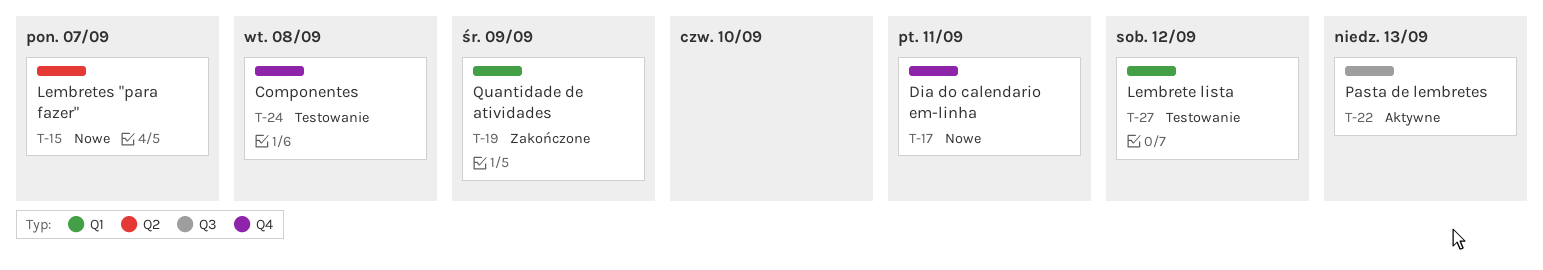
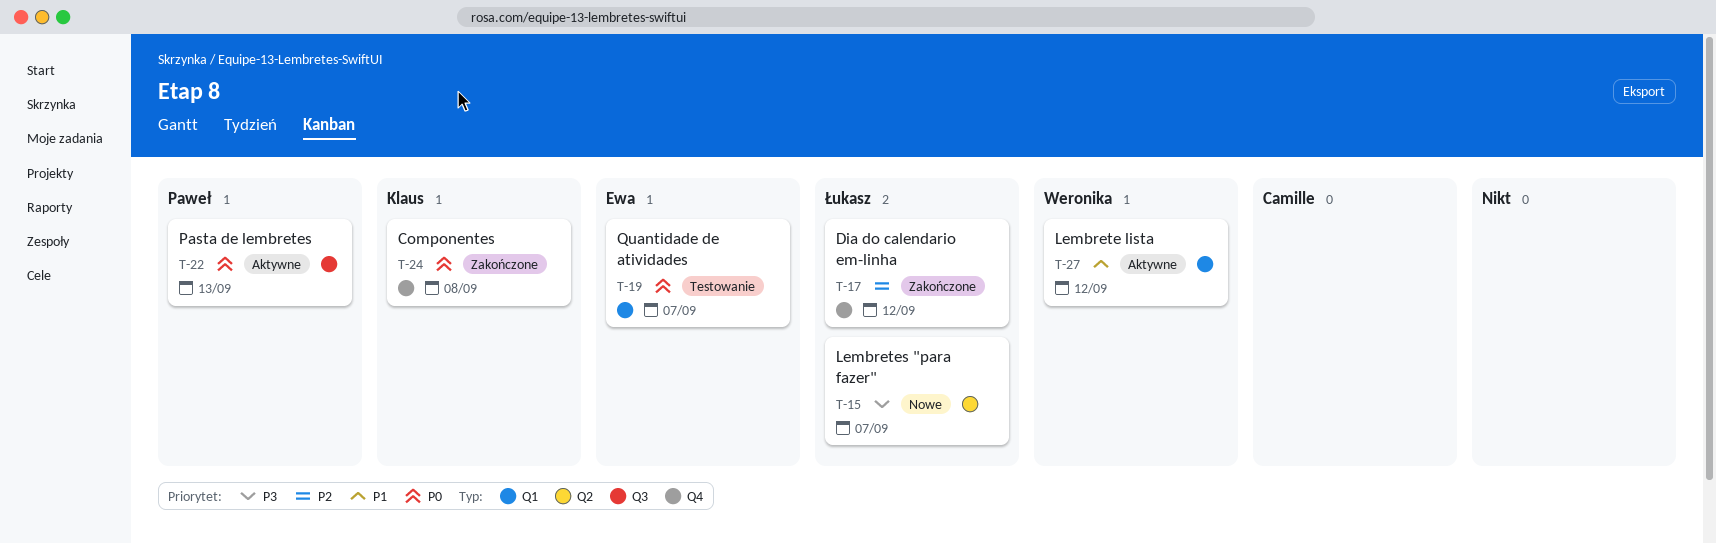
T-17, status: Nowe -> Zakończone
T-17, due: Sep 11 -> Sep 12
T-19, status: Zakończone -> Testowanie
T-19, due: Sep 9 -> Sep 7
T-24, status: Testowanie -> Zakończone
T-27, status: Testowanie -> Aktywne

